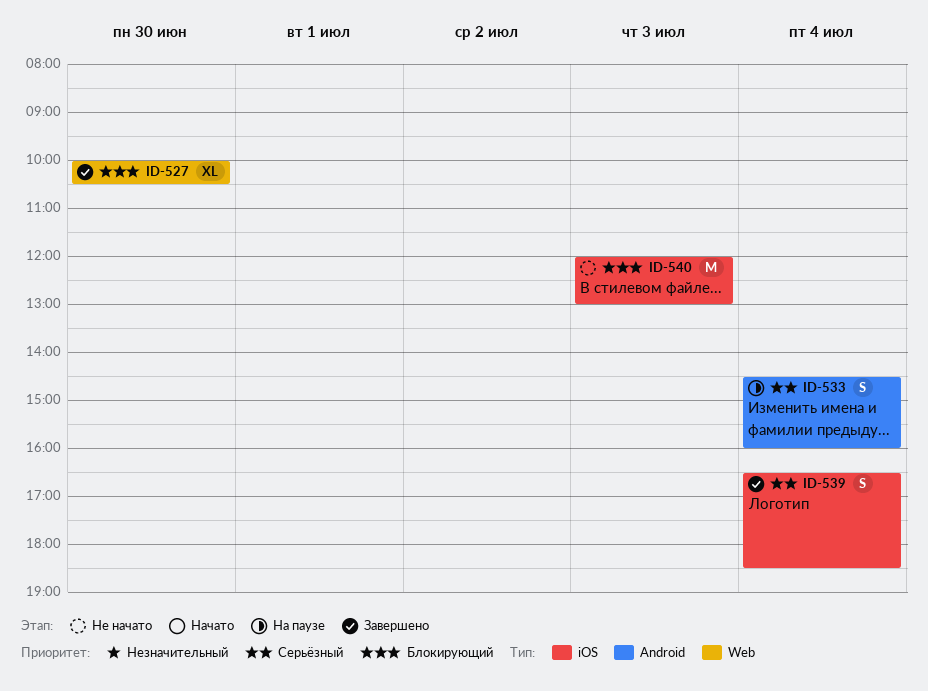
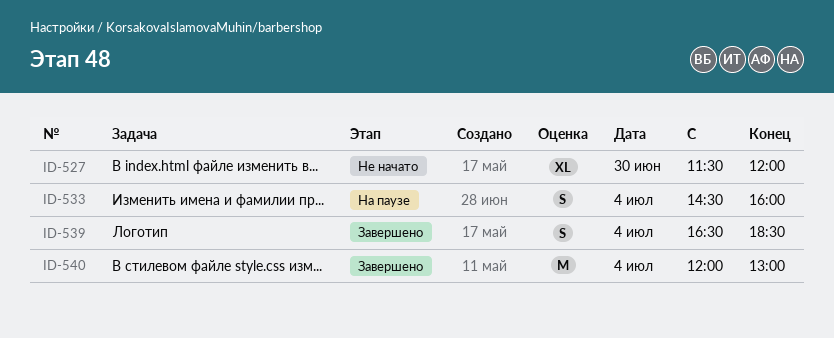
ID-527, status: Завершено -> Не начато
ID-527, begins: 10:00 -> 11:30
ID-527, ends: 10:30 -> 12:00
ID-540, status: Не начато -> Завершено
ID-540, day: Jul 3 -> Jul 4

